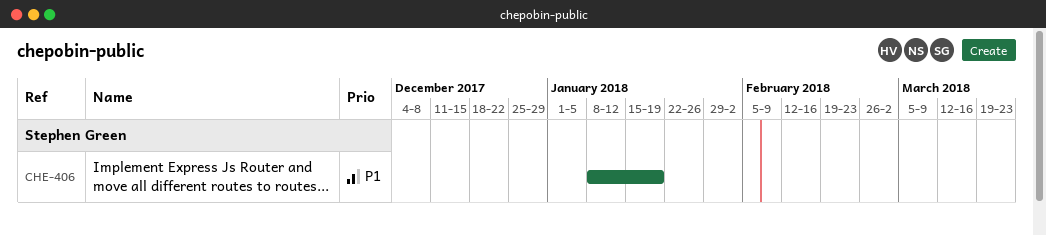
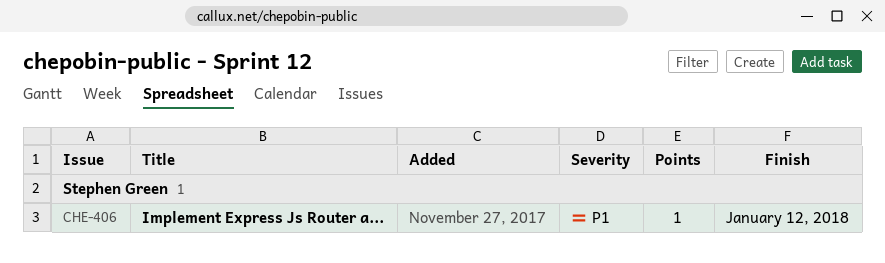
CHE-406, due: Jan 19 -> Jan 12

